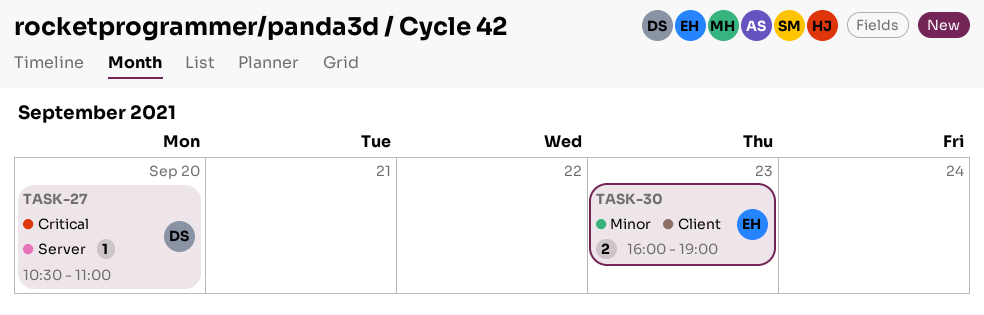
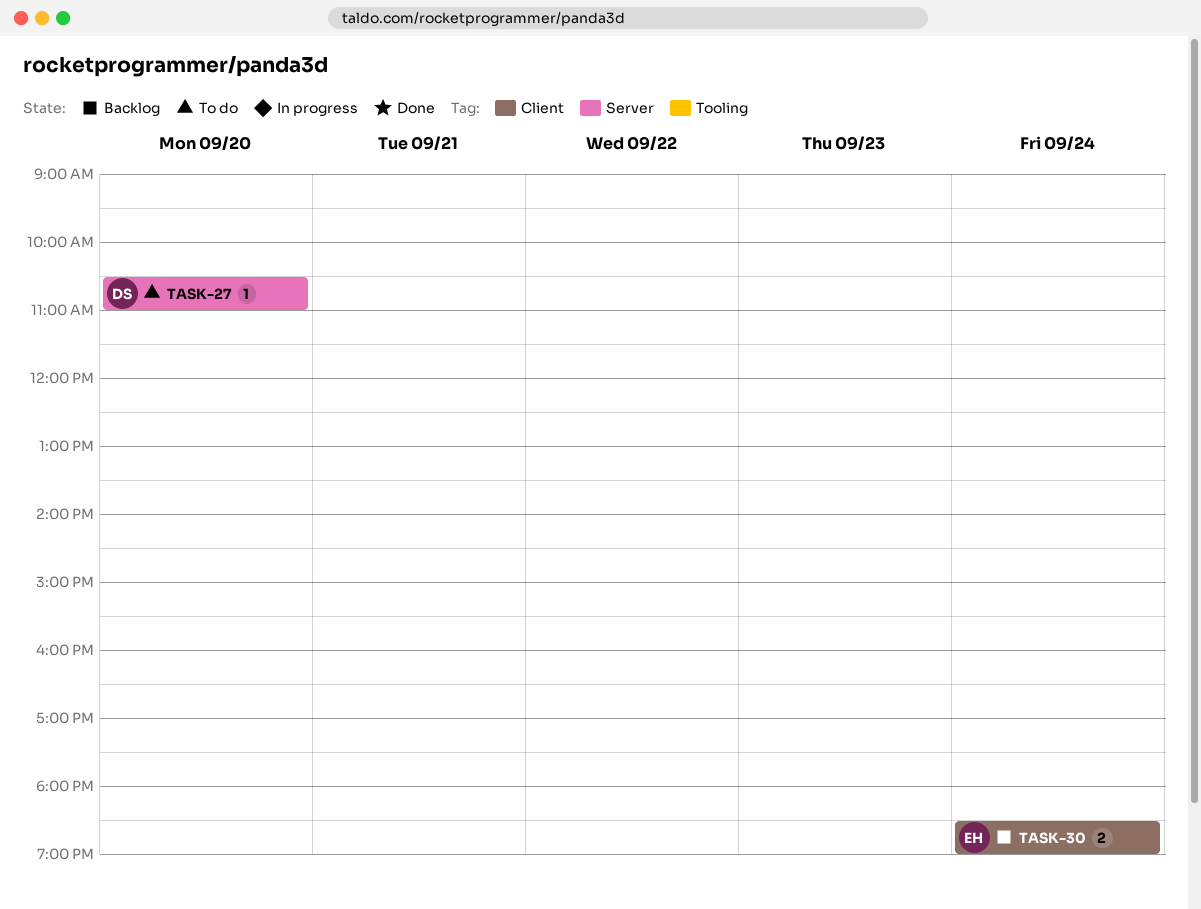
TASK-30, day: Sep 23 -> Sep 24
TASK-30, begins: 16:00 -> 18:30

